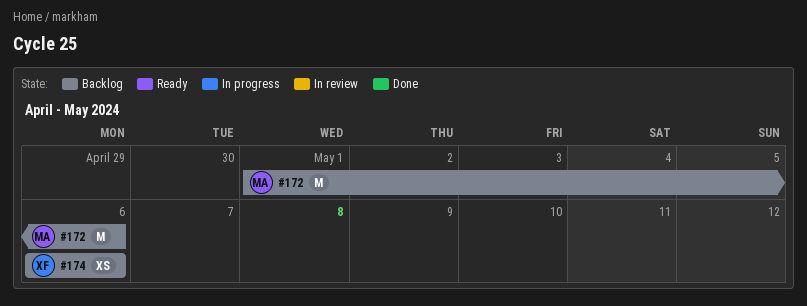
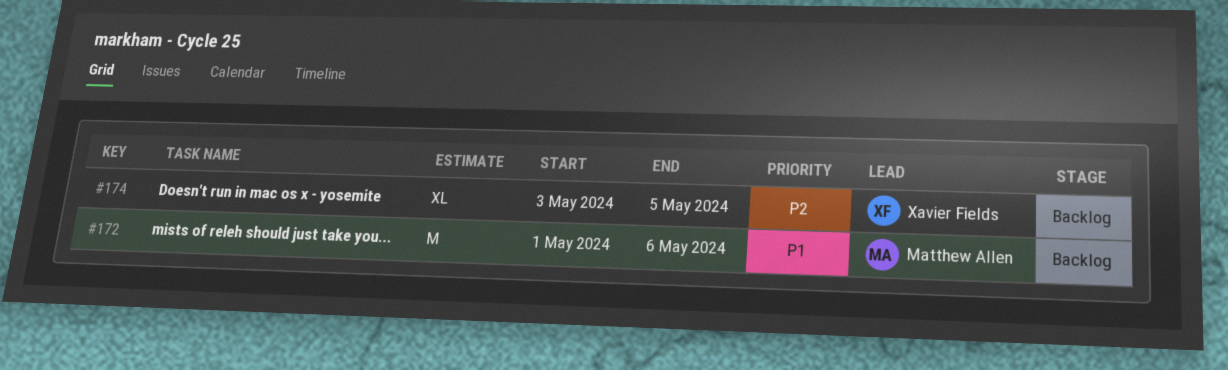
#174, estimate: XS -> XL
#174, start: May 6 -> May 3
#174, due: May 6 -> May 5

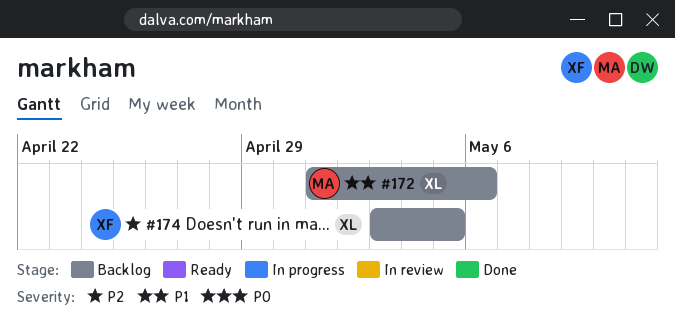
#172, estimate: M -> XL

